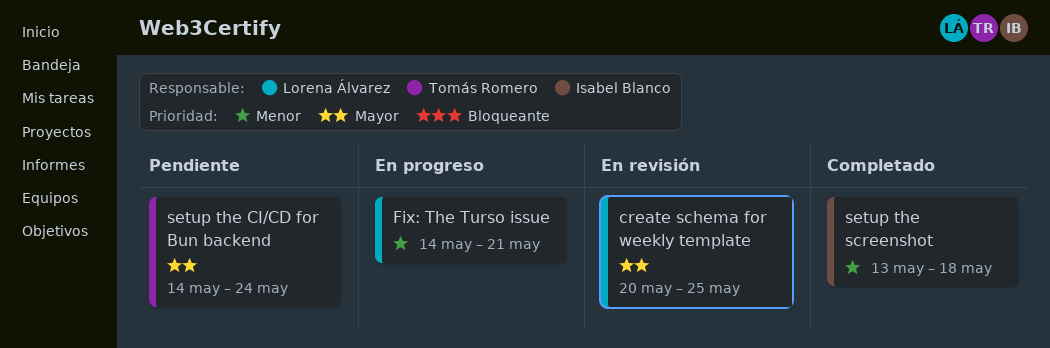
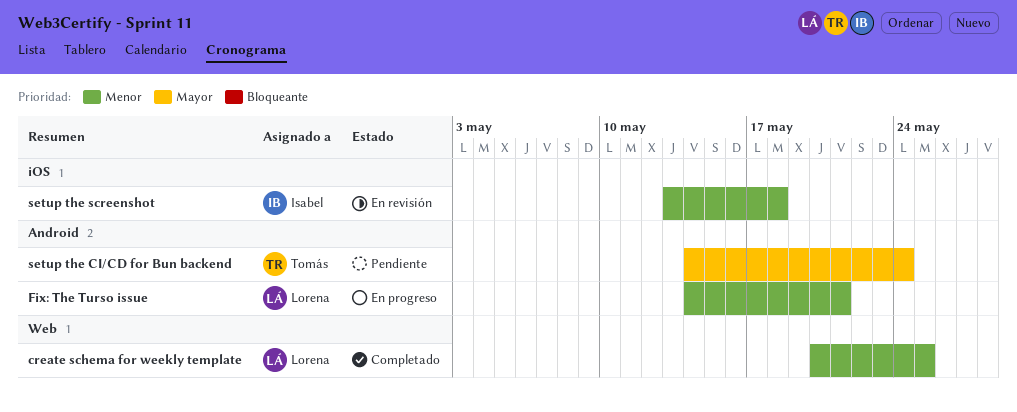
create schema for weekly template, status: En revisión -> Completado
create schema for weekly template, priority: Mayor -> Menor
setup the screenshot, status: Completado -> En revisión

